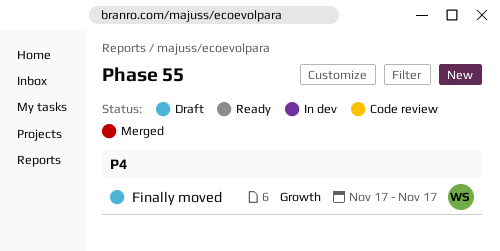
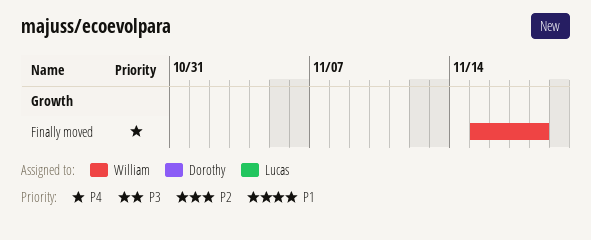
Finally moved, start: Nov 17 -> Nov 15
Finally moved, due: Nov 17 -> Nov 18

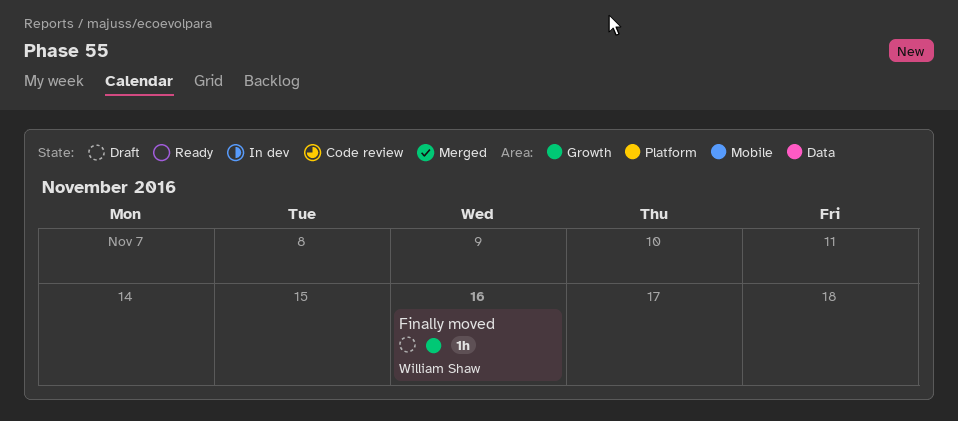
Finally moved, due: Nov 18 -> Nov 16

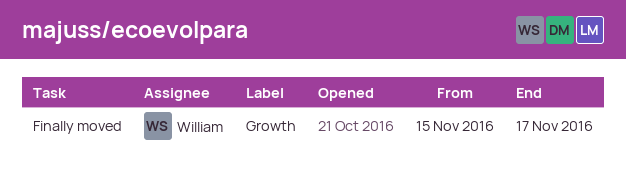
Finally moved, due: Nov 16 -> Nov 17

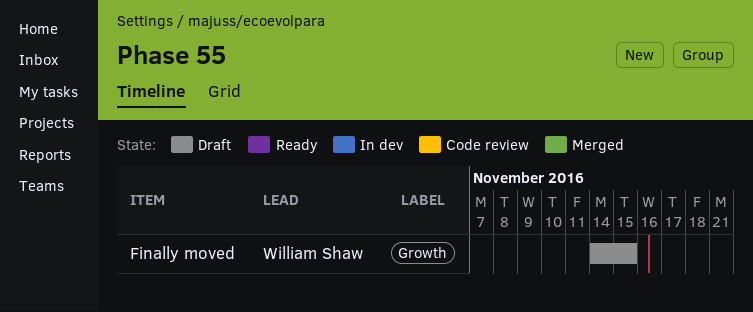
Finally moved, start: Nov 15 -> Nov 14
Finally moved, due: Nov 17 -> Nov 15

